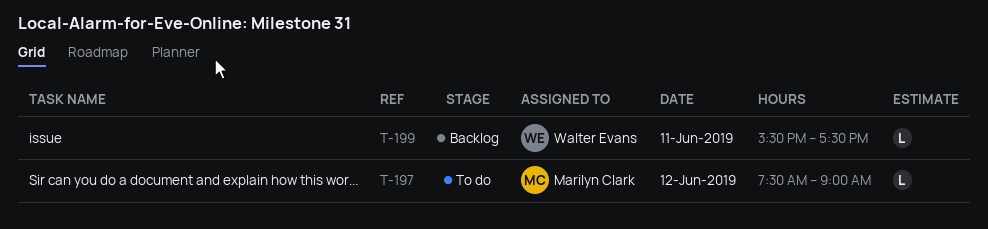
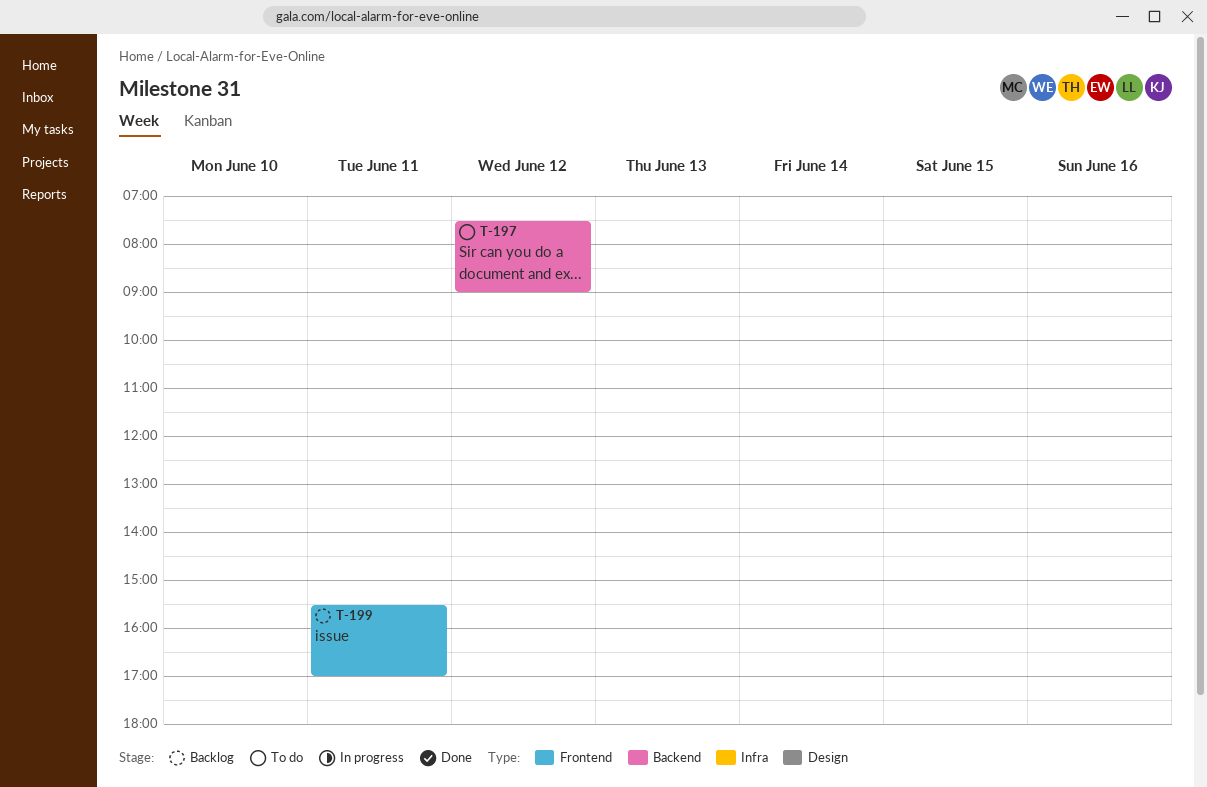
T-199, ends: 17:30 -> 17:00

